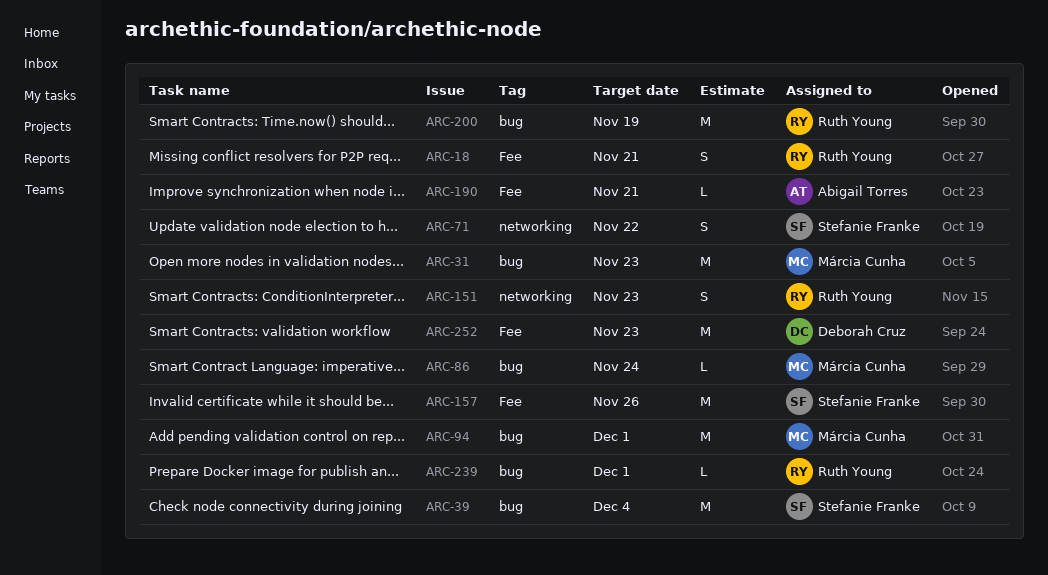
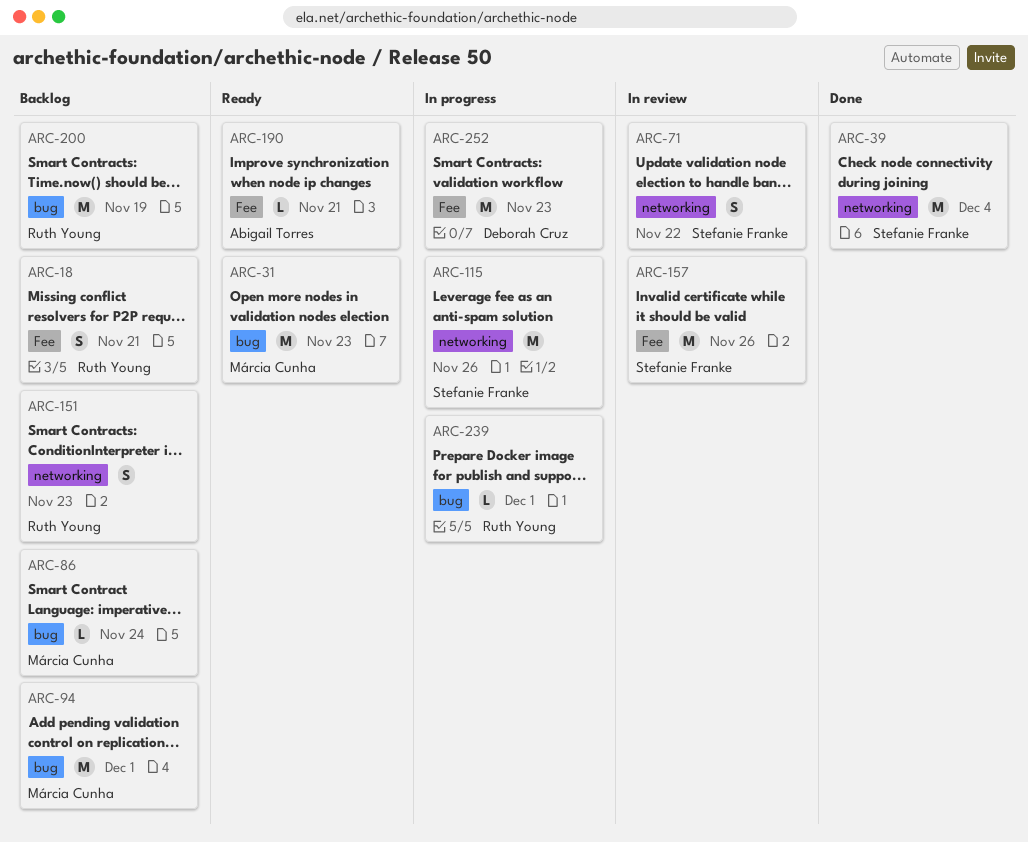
ARC-39, label: bug -> networking
ARC-115: none -> present

